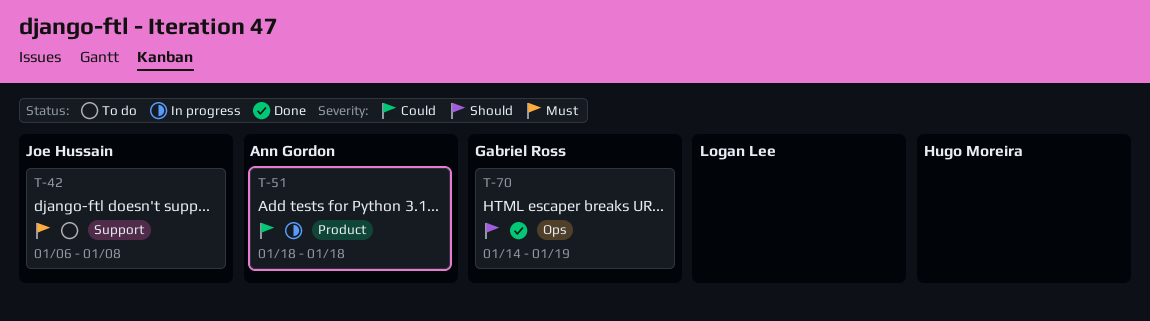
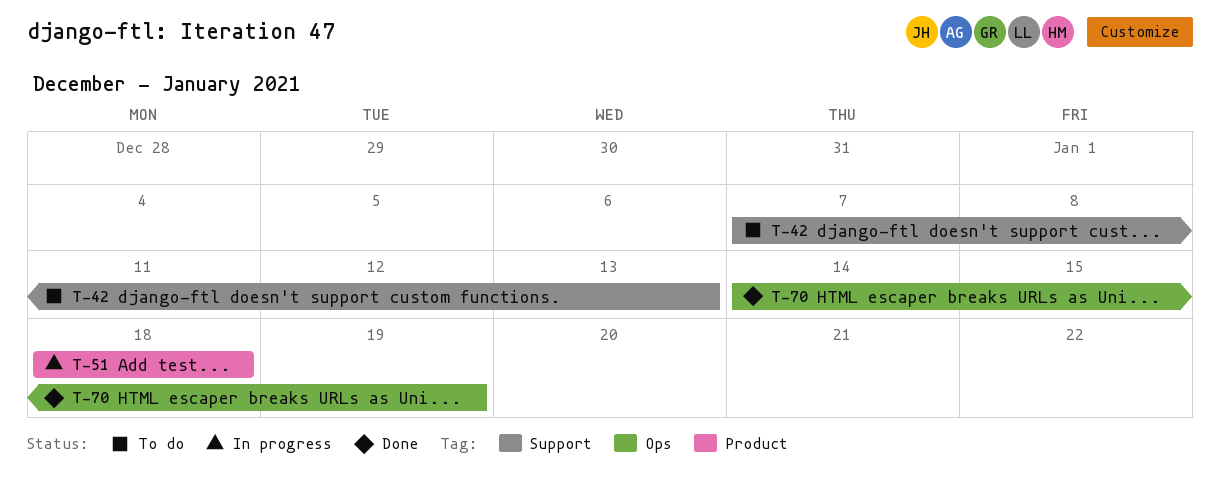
T-42, start: Jan 6 -> Jan 7
T-42, due: Jan 8 -> Jan 13

